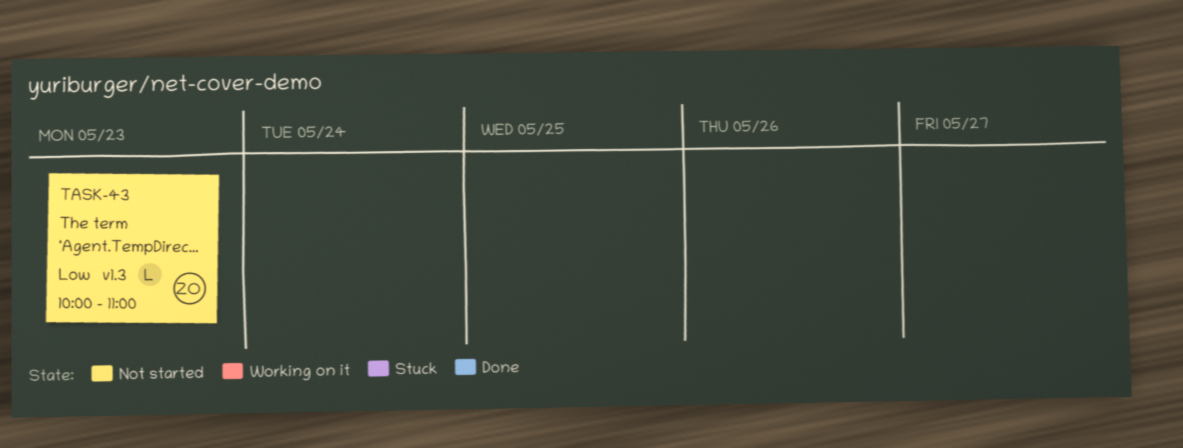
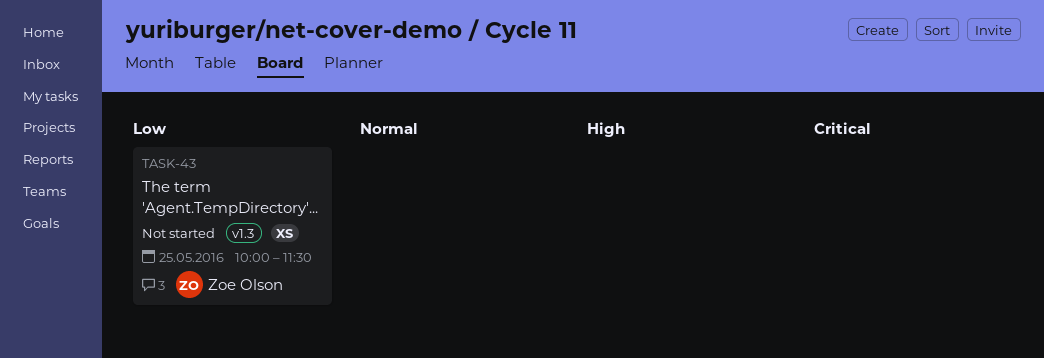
TASK-43, estimate: L -> XS
TASK-43, day: May 23 -> May 25
TASK-43, ends: 11:00 -> 11:30

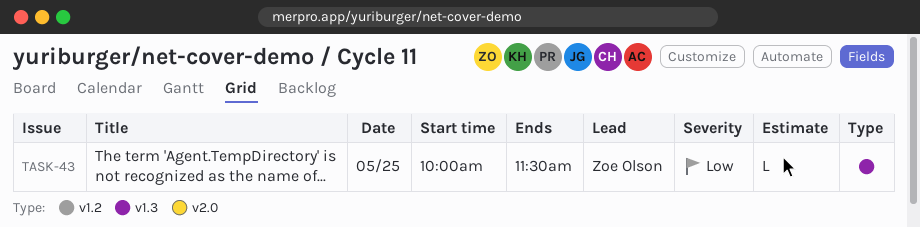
TASK-43, estimate: XS -> L

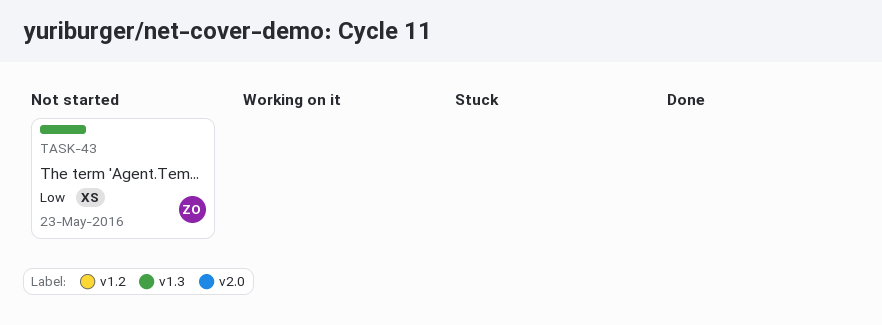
TASK-43, estimate: L -> XS
TASK-43, day: May 25 -> May 23

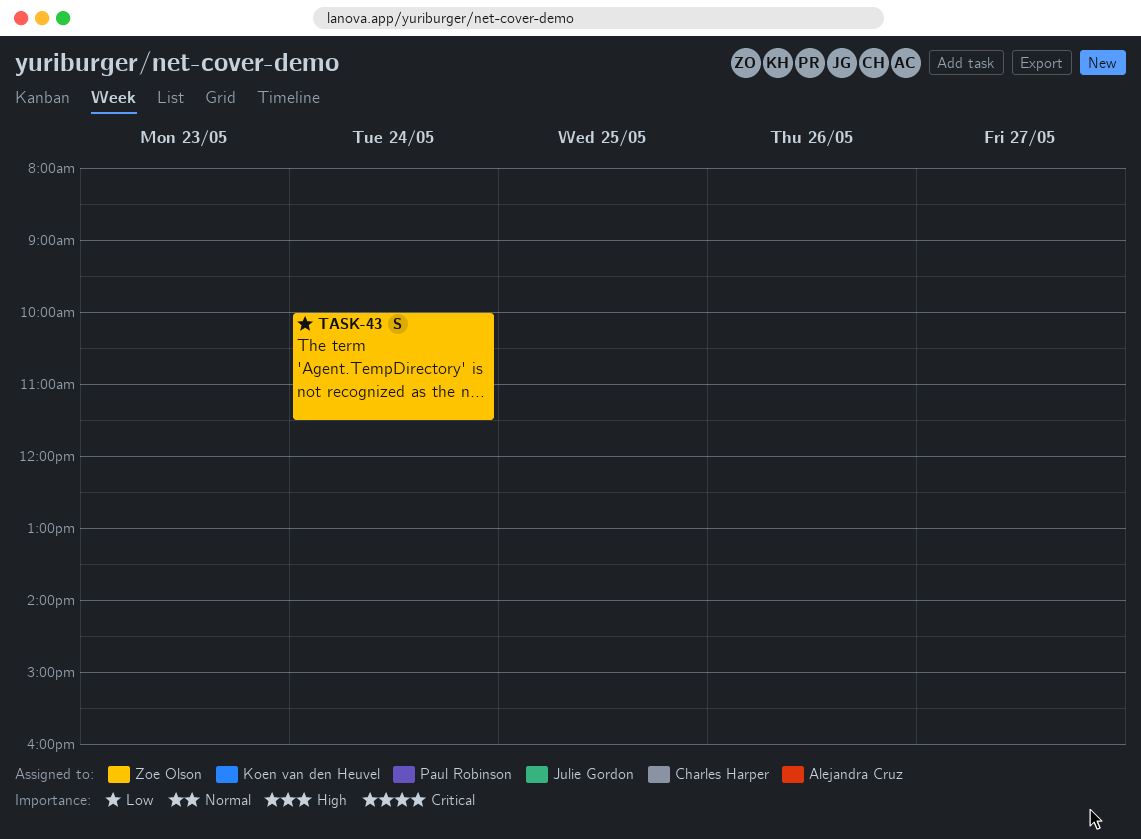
TASK-43, estimate: XS -> S
TASK-43, day: May 23 -> May 24

